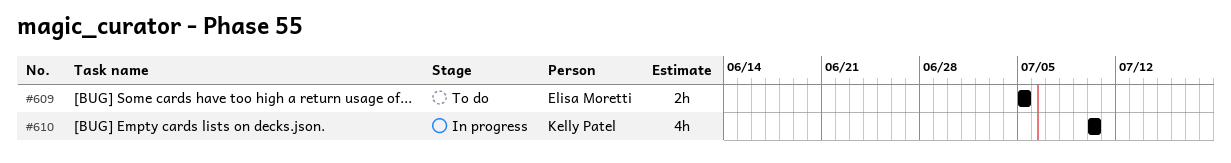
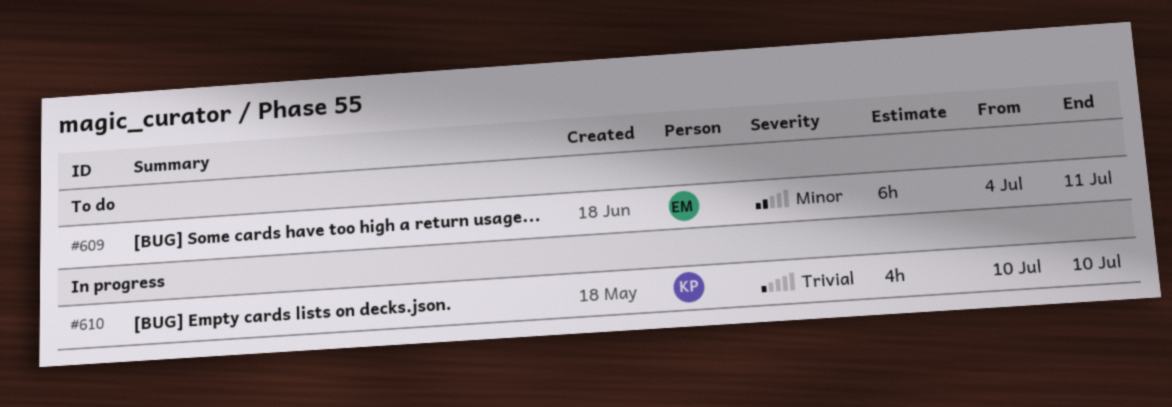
#609, estimate: 2h -> 6h
#609, start: Jul 5 -> Jul 4
#609, due: Jul 5 -> Jul 11

